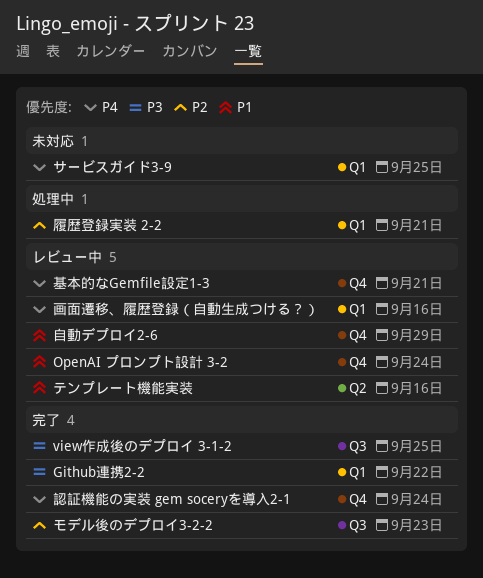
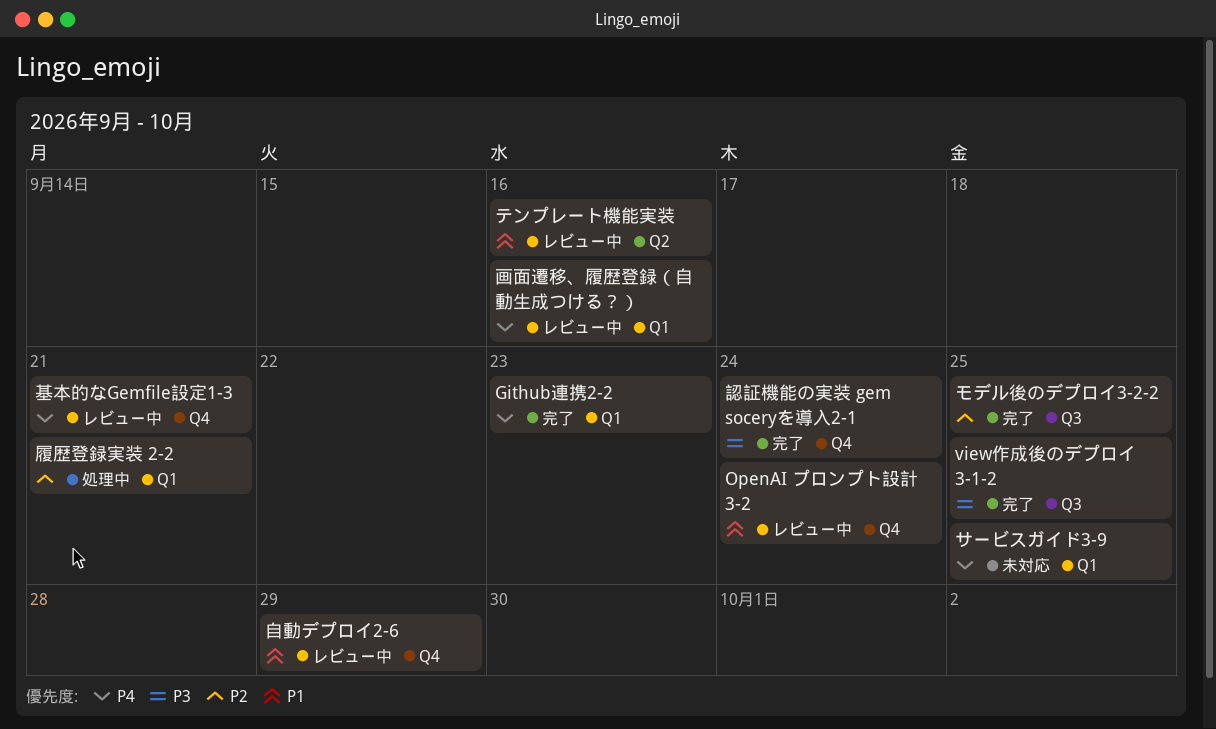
Github連携2-2, priority: P3 -> P4
Github連携2-2, due: Sep 22 -> Sep 23
モデル後のデプロイ3-2-2, due: Sep 23 -> Sep 25
認証機能の実装 gem soceryを導入2-1, priority: P4 -> P3

